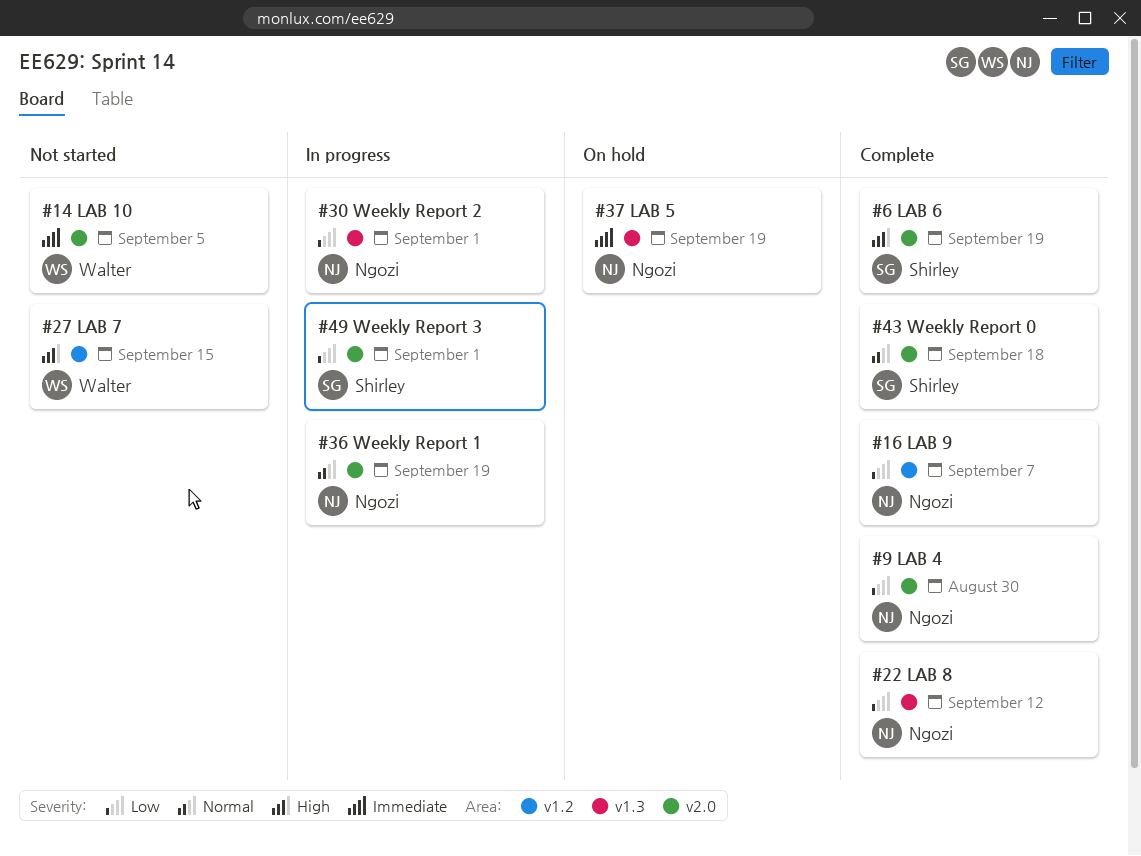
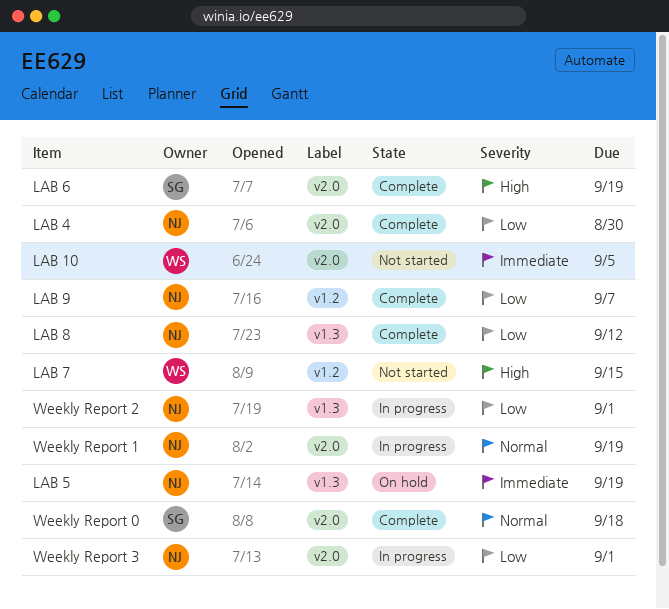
Weekly Report 3, owner: Shirley -> Ngozi

